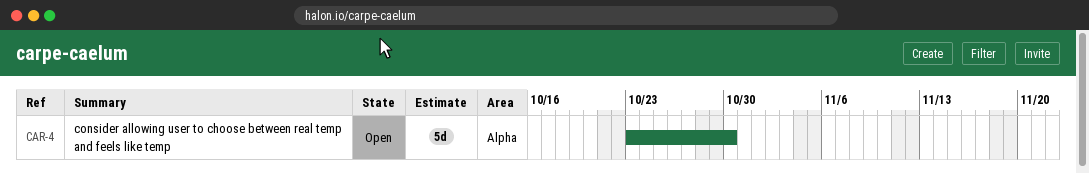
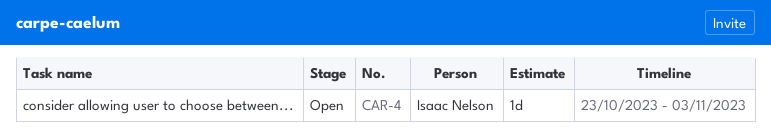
CAR-4, estimate: 5d -> 1d
CAR-4, due: Oct 30 -> Nov 3

